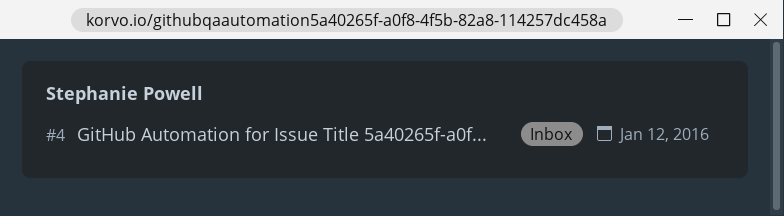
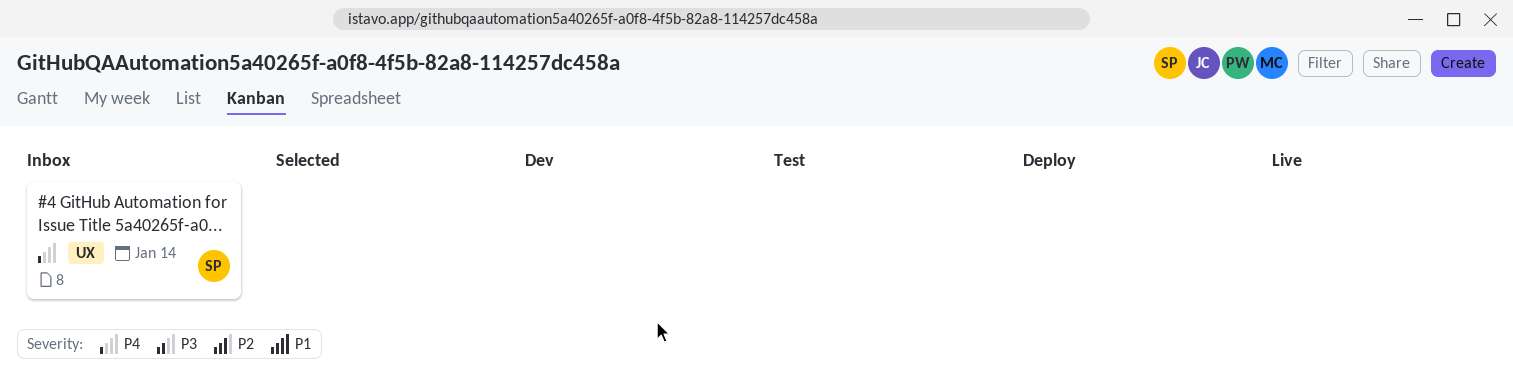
#4, due: Jan 12 -> Jan 14

